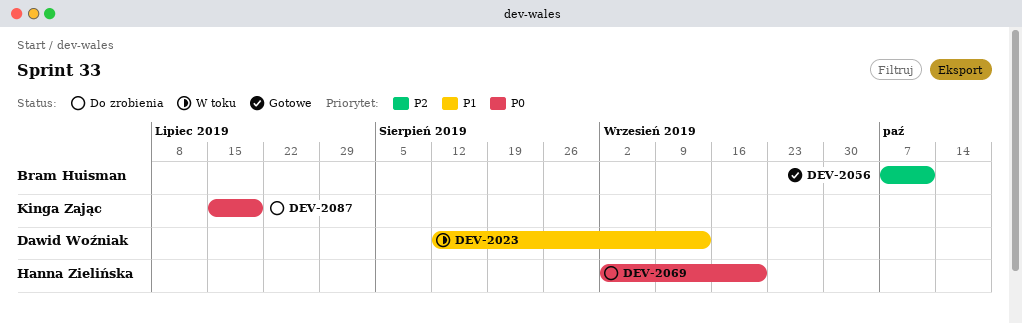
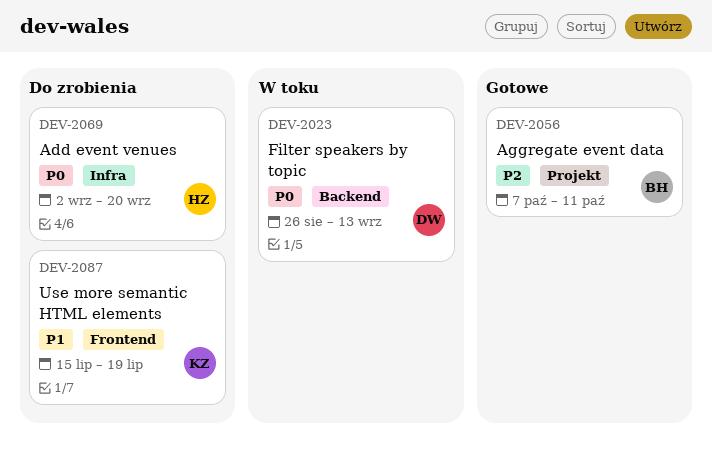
DEV-2023, priority: P1 -> P0
DEV-2023, start: Aug 12 -> Aug 26
DEV-2087, priority: P0 -> P1

